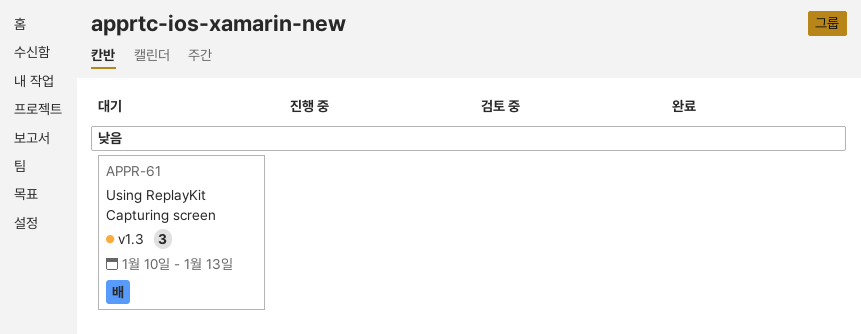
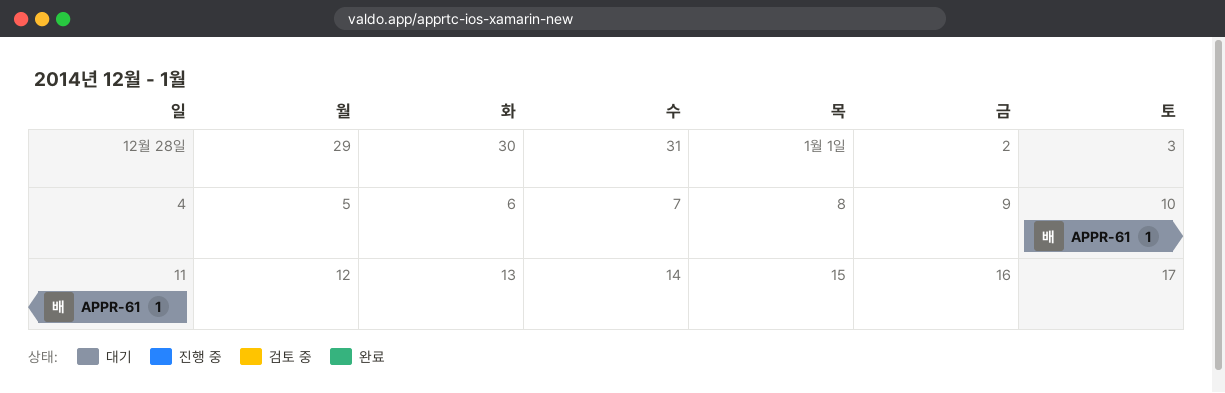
APPR-61, estimate: 3 -> 1
APPR-61, due: Jan 13 -> Jan 11

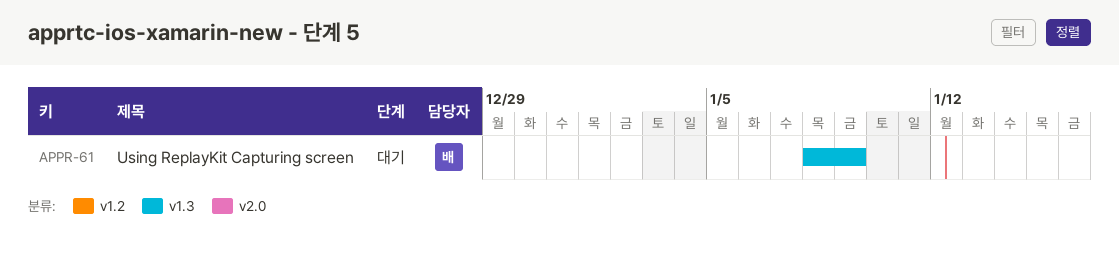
APPR-61, start: Jan 10 -> Jan 8
APPR-61, due: Jan 11 -> Jan 9

